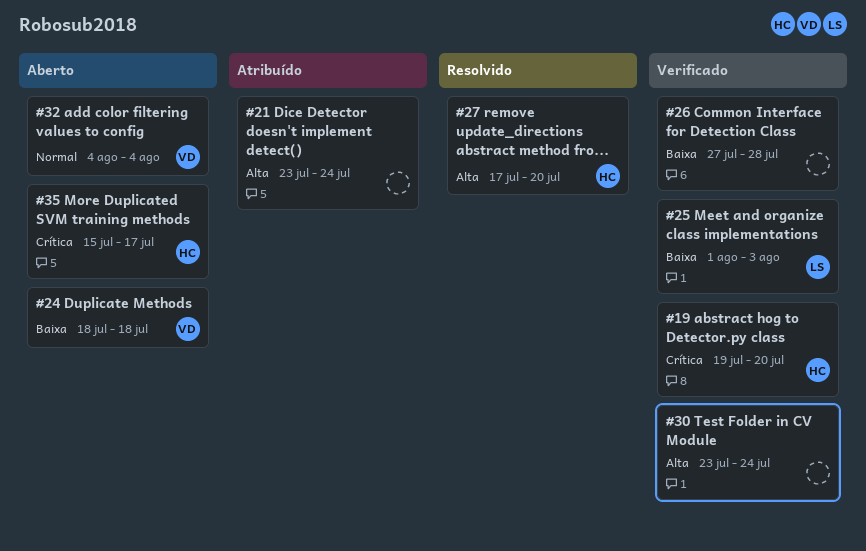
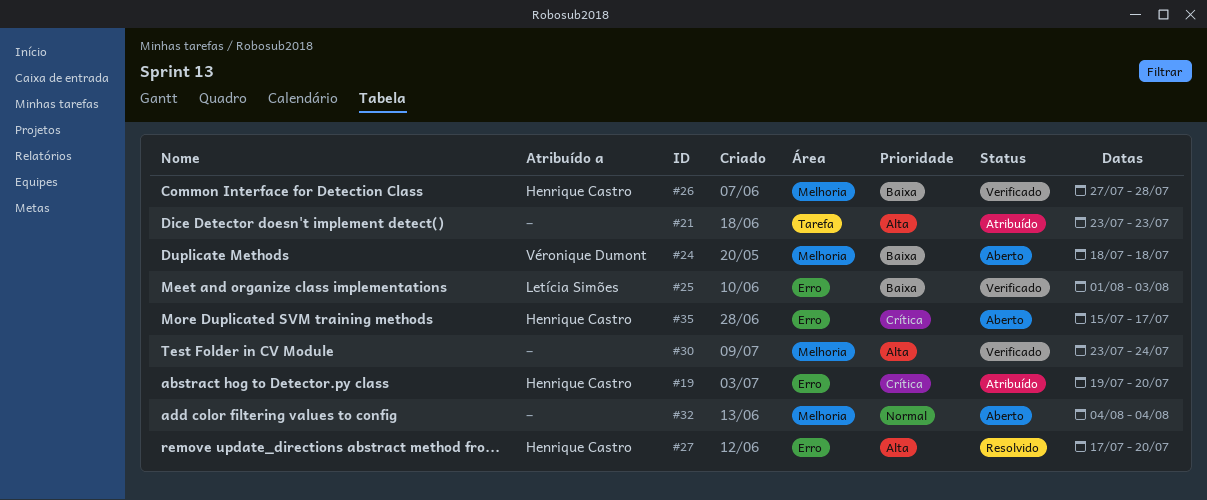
#19, status: Verificado -> Atribuído
#21, due: Jul 24 -> Jul 23
#26, owner: none -> Henrique Castro
#32, owner: Véronique Dumont -> none

